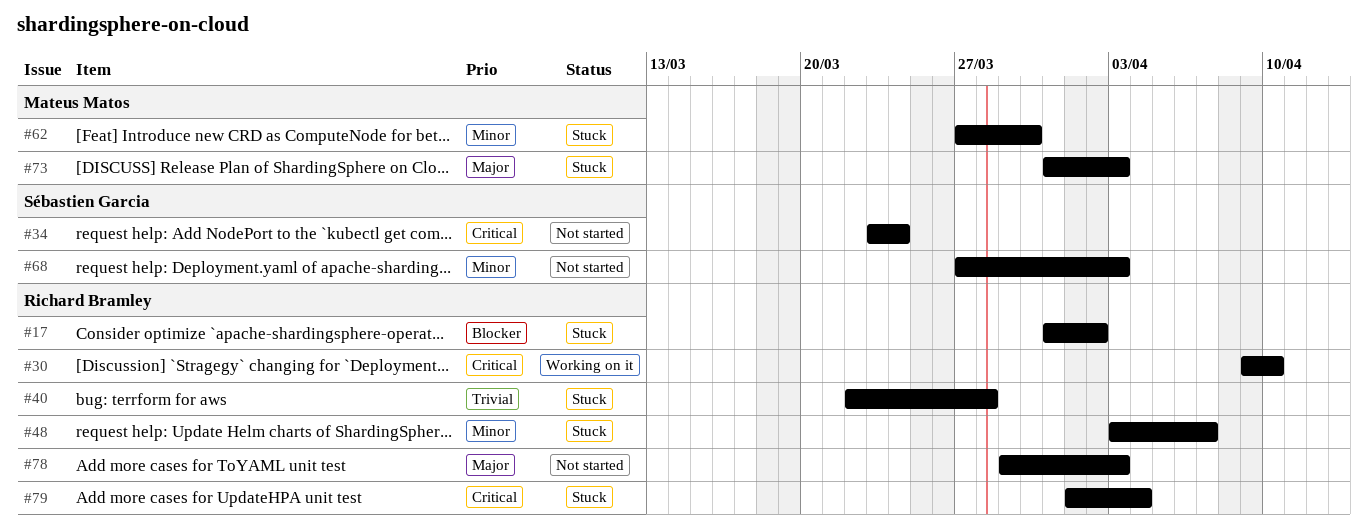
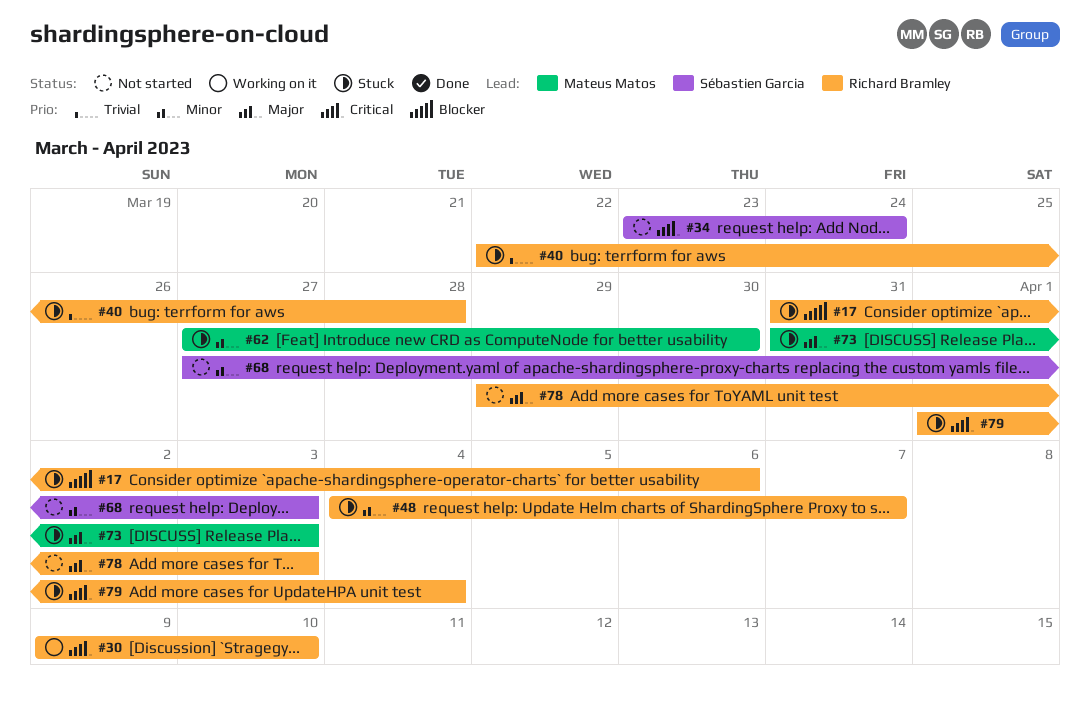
#17, due: Apr 2 -> Apr 6
#48, start: Apr 3 -> Apr 4

